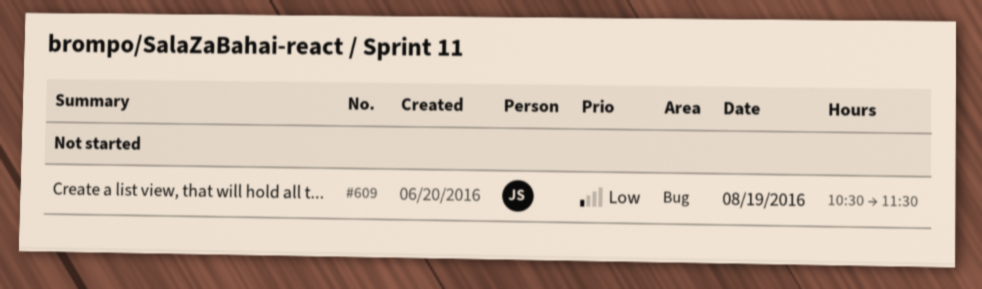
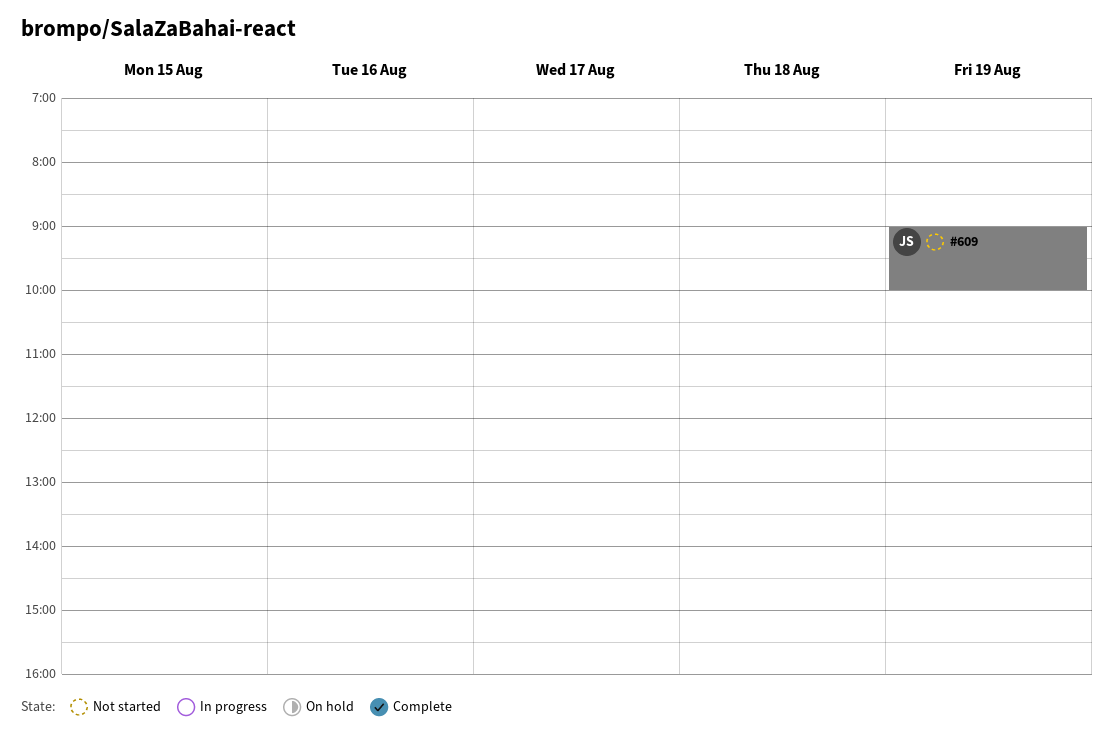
#609, begins: 10:30 -> 09:00
#609, ends: 11:30 -> 10:00

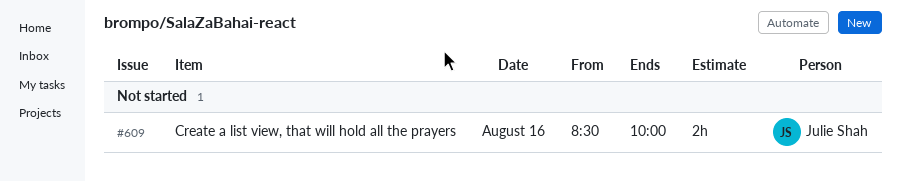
#609, day: Aug 19 -> Aug 16
#609, begins: 09:00 -> 08:30

